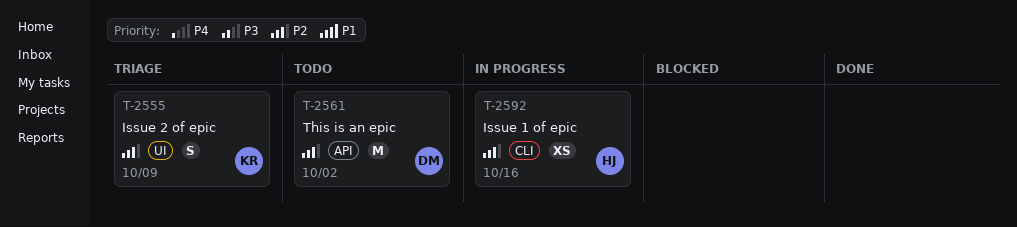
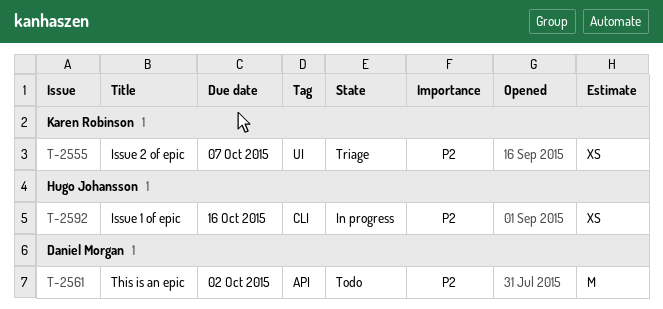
T-2555, estimate: S -> XS
T-2555, due: Oct 9 -> Oct 7

